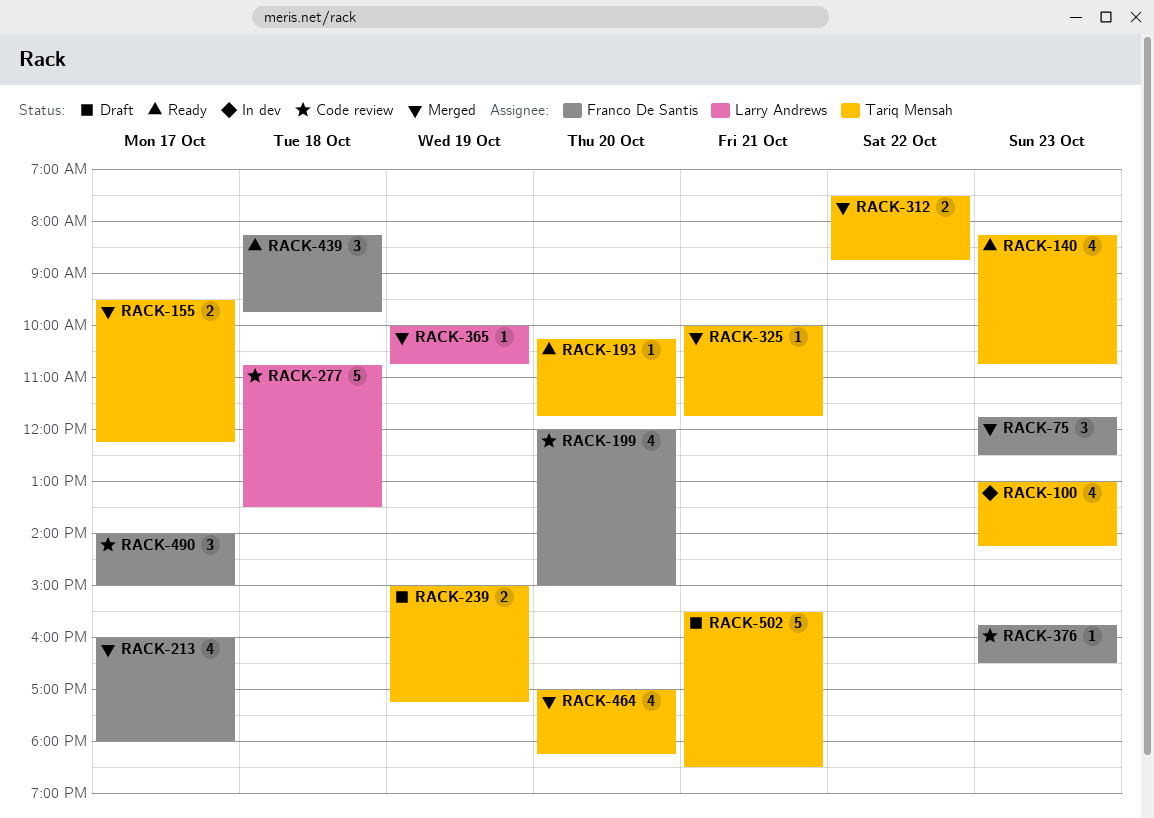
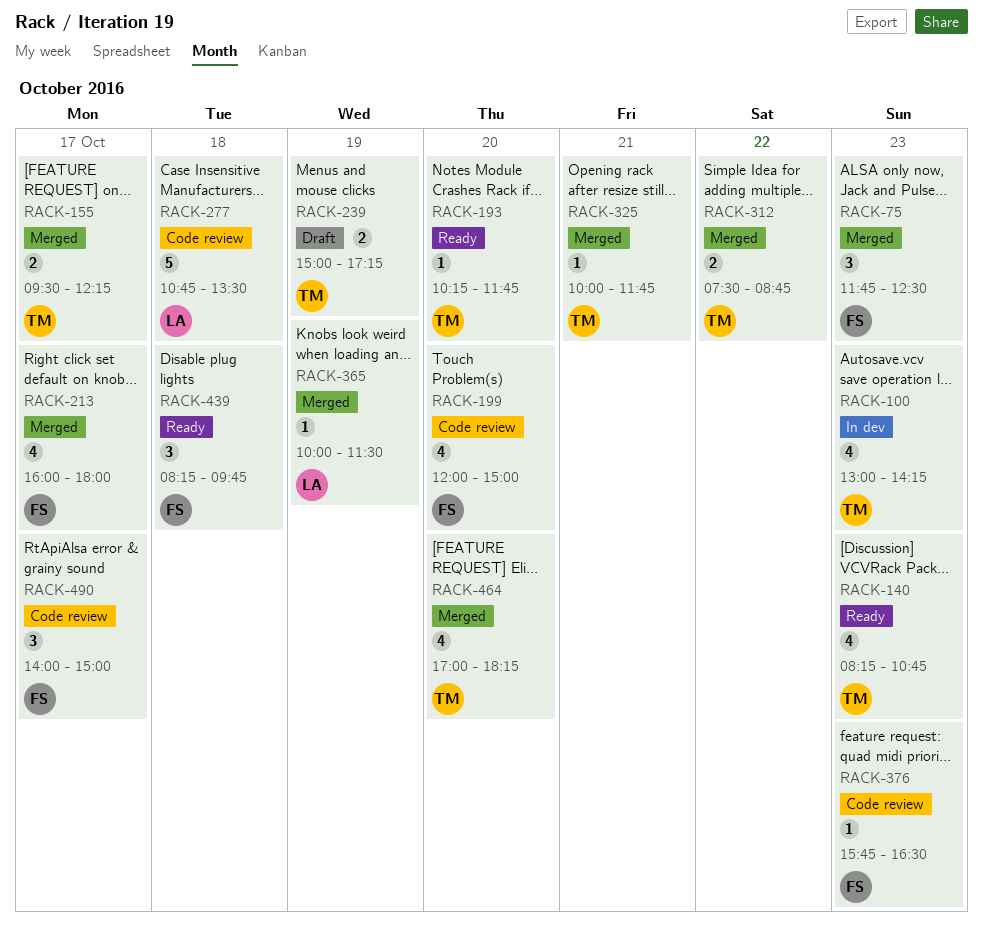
RACK-365, ends: 10:45 -> 11:30
RACK-502: present -> none

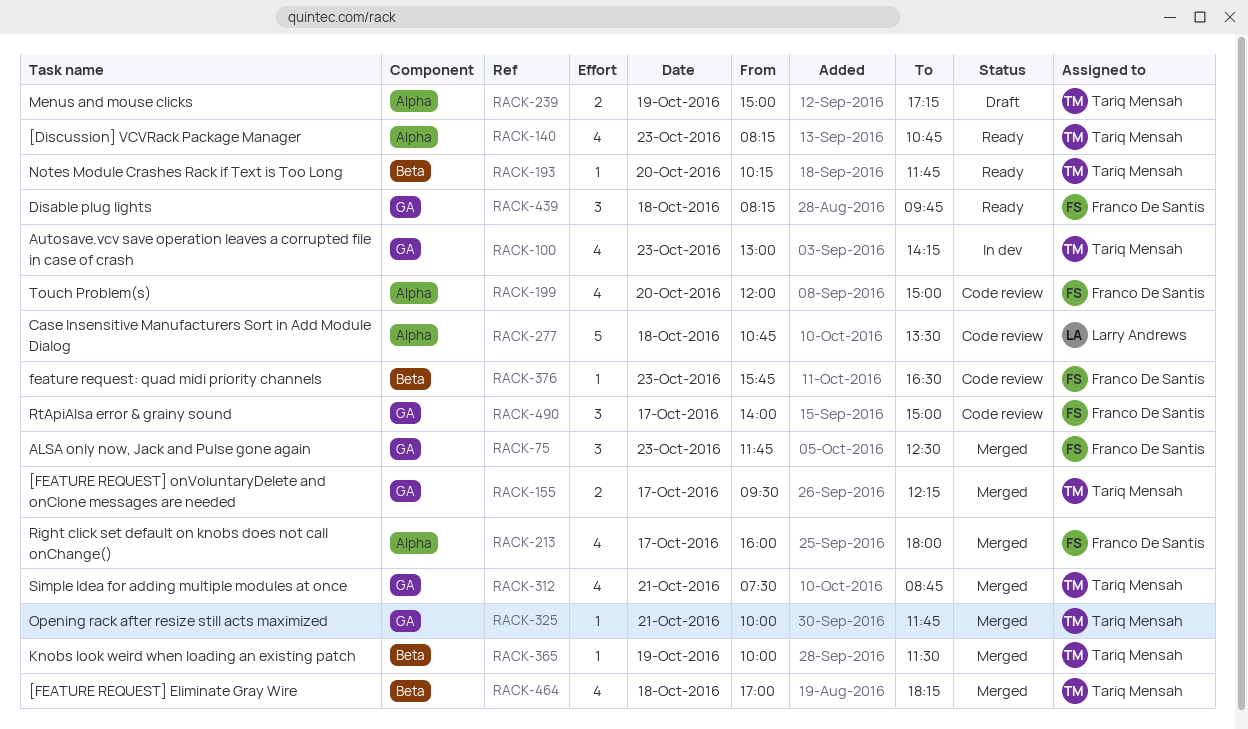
RACK-312, estimate: 2 -> 4
RACK-312, day: Oct 22 -> Oct 21
RACK-365, owner: Larry Andrews -> Tariq Mensah
RACK-464, day: Oct 20 -> Oct 18

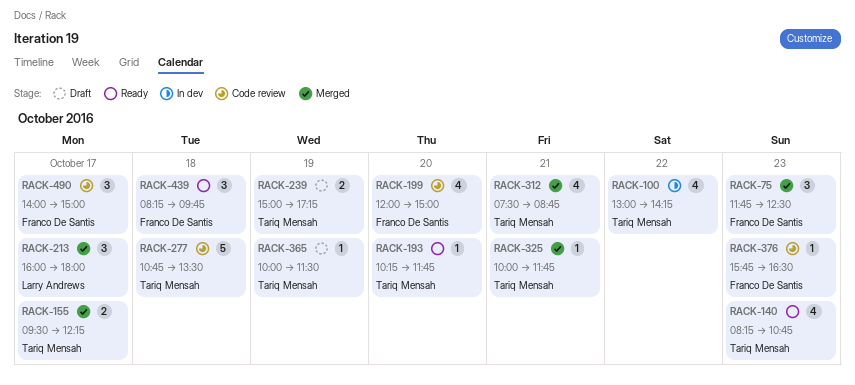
RACK-100, day: Oct 23 -> Oct 22
RACK-213, owner: Franco De Santis -> Larry Andrews
RACK-213, estimate: 4 -> 3
RACK-277, owner: Larry Andrews -> Tariq Mensah
RACK-365, status: Merged -> Draft
RACK-464: present -> none

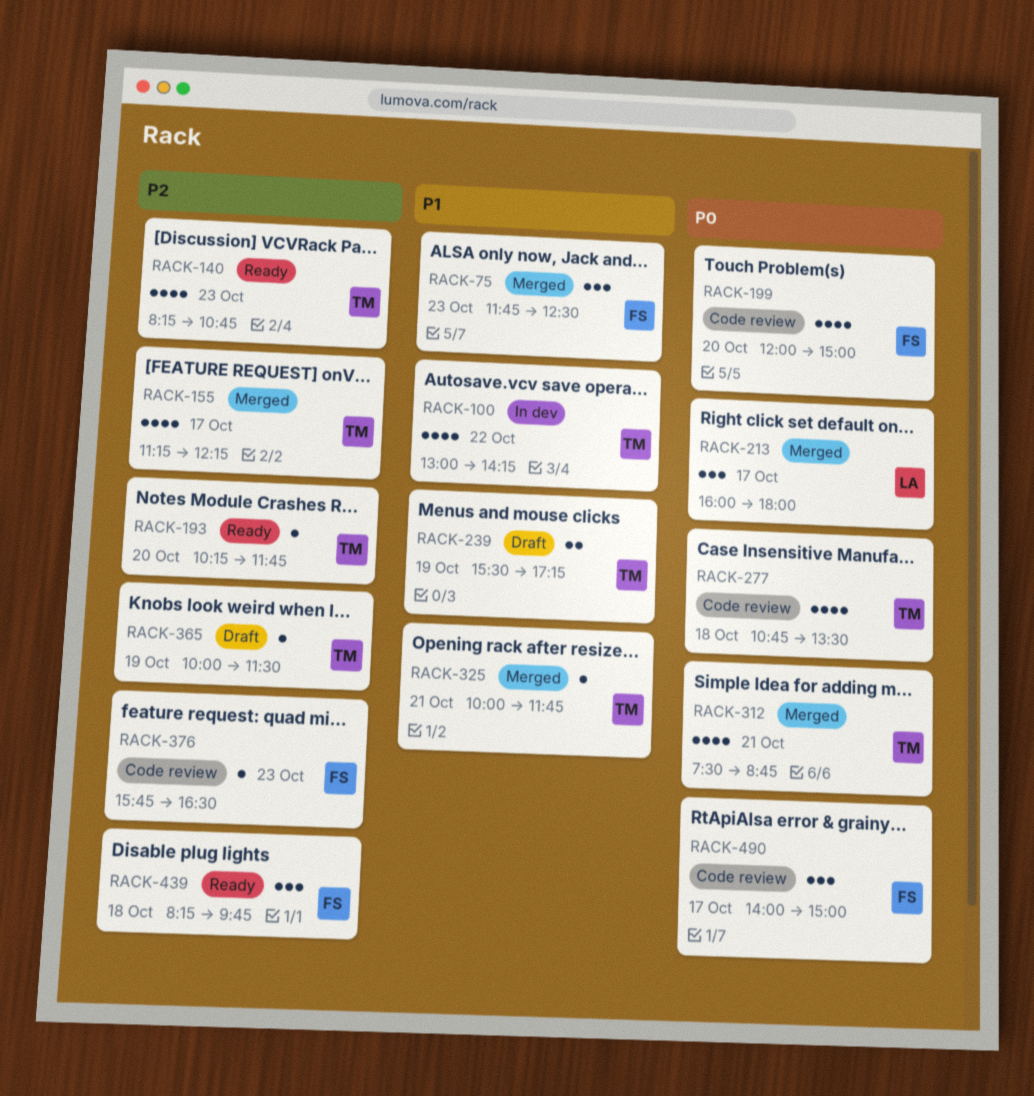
RACK-155, estimate: 2 -> 4
RACK-155, begins: 09:30 -> 11:15
RACK-239, begins: 15:00 -> 15:30
RACK-277, estimate: 5 -> 4

